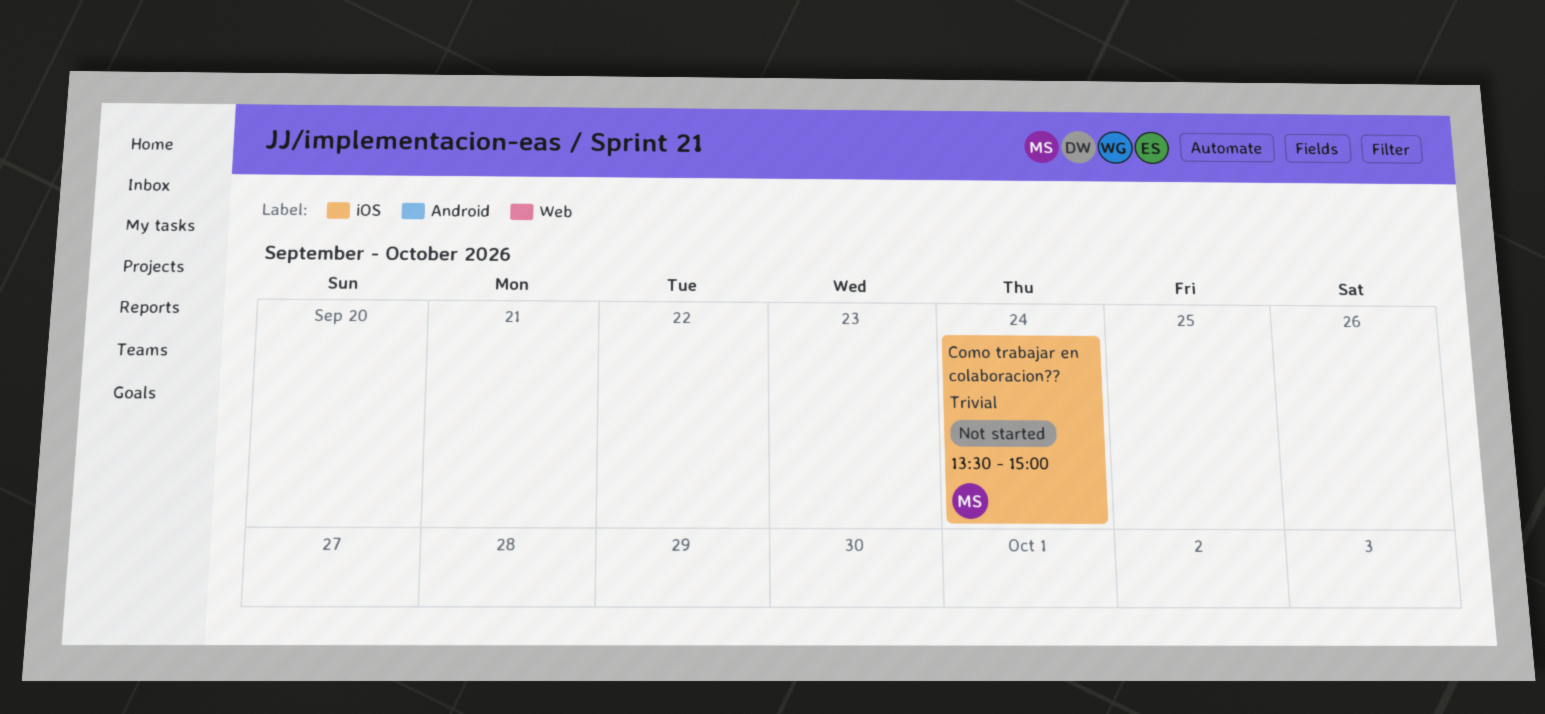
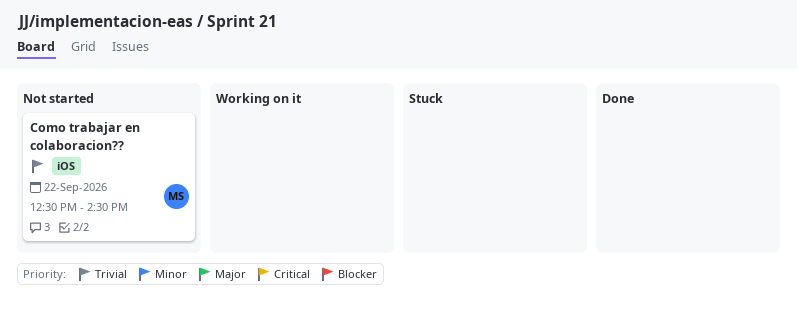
Como trabajar en colaboracion??, day: Sep 24 -> Sep 22
Como trabajar en colaboracion??, begins: 13:30 -> 12:30
Como trabajar en colaboracion??, ends: 15:00 -> 14:30

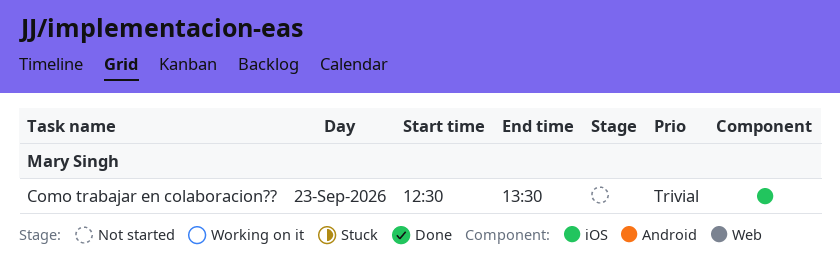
Como trabajar en colaboracion??, day: Sep 22 -> Sep 23
Como trabajar en colaboracion??, ends: 14:30 -> 13:30

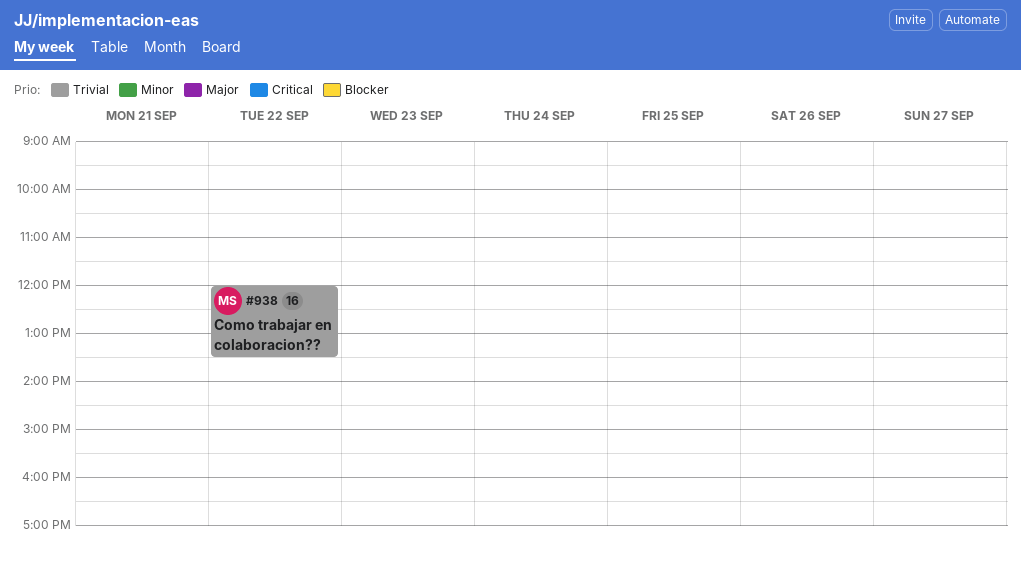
Como trabajar en colaboracion??, day: Sep 23 -> Sep 22
Como trabajar en colaboracion??, begins: 12:30 -> 12:00

